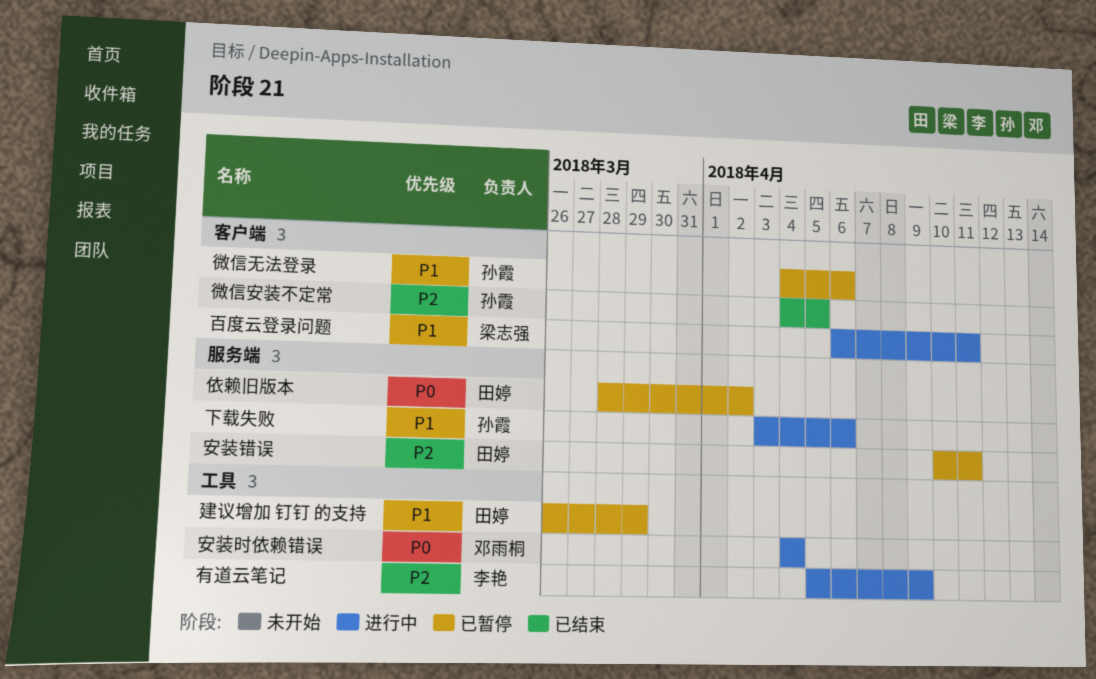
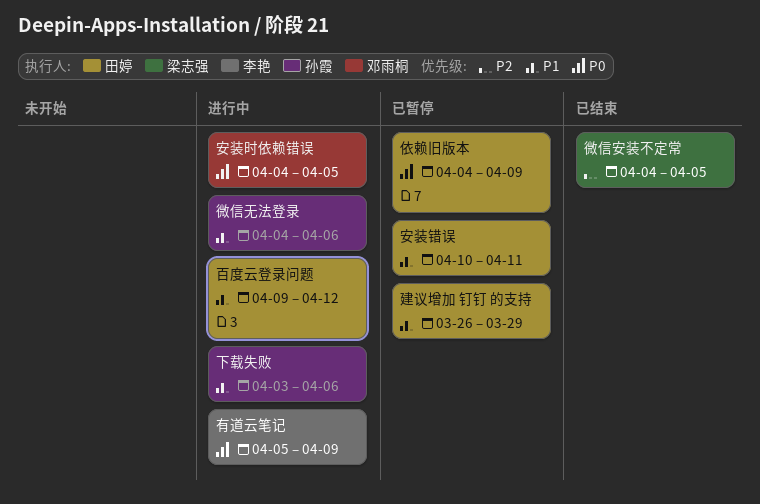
依赖旧版本, start: Mar 28 -> Apr 4
依赖旧版本, due: Apr 2 -> Apr 9
安装时依赖错误, due: Apr 4 -> Apr 5
安装错误, priority: P2 -> P1
微信安装不定常, owner: 孙霞 -> 梁志强
微信无法登录, status: 已暂停 -> 进行中
有道云笔记, priority: P2 -> P0
百度云登录问题, owner: 梁志强 -> 田婷
百度云登录问题, start: Apr 6 -> Apr 9
百度云登录问题, due: Apr 11 -> Apr 12

